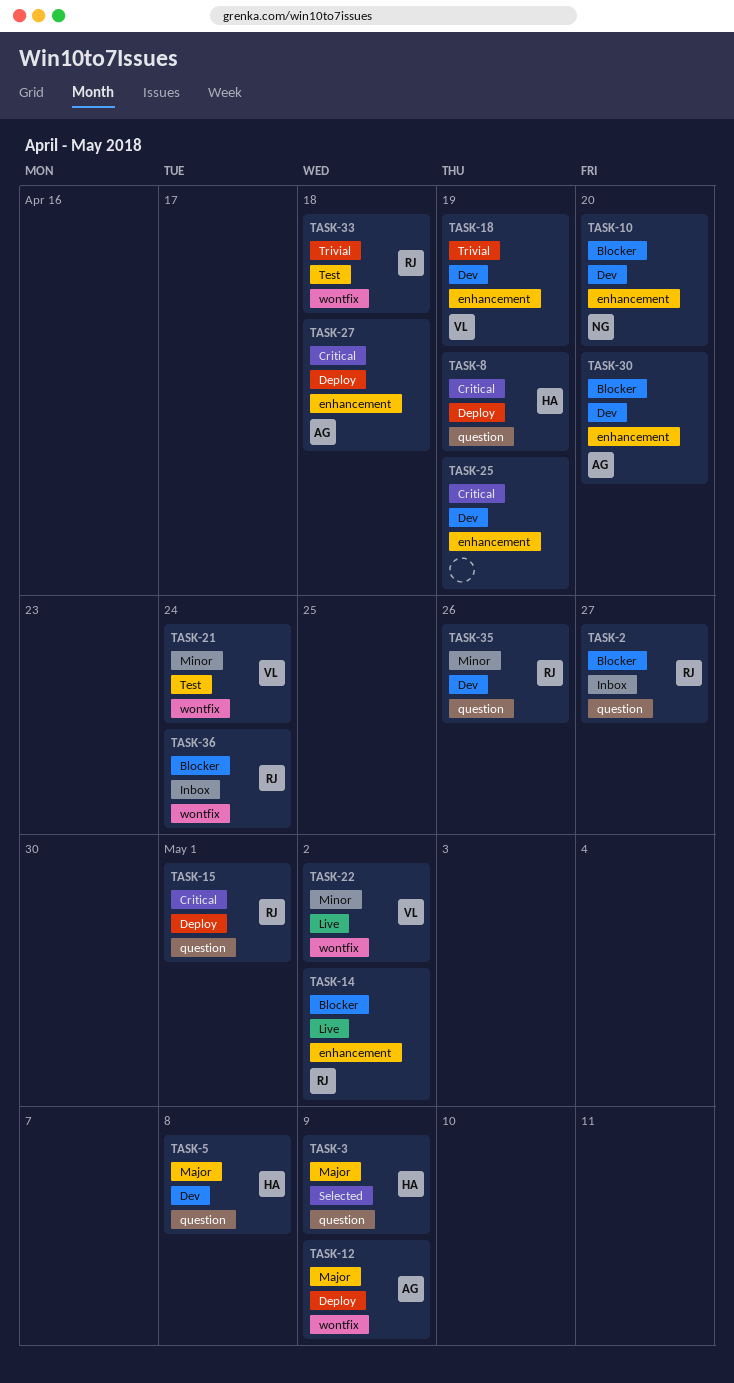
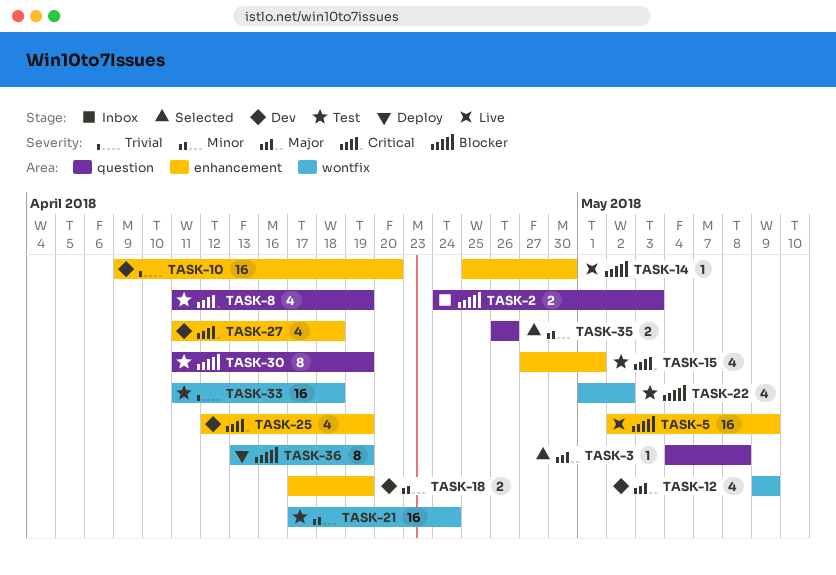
TASK-2, due: Apr 27 -> May 3
TASK-3, due: May 9 -> May 8
TASK-5, status: Dev -> Live
TASK-5, priority: Major -> Blocker
TASK-5, label: question -> enhancement
TASK-5, due: May 8 -> May 9
TASK-8, status: Deploy -> Test
TASK-10, priority: Blocker -> Trivial
TASK-12, status: Deploy -> Dev
TASK-14, due: May 2 -> Apr 30
TASK-15, status: Deploy -> Test
TASK-15, label: question -> enhancement
TASK-18, priority: Trivial -> Minor
TASK-22, status: Live -> Test
TASK-22, priority: Minor -> Blocker
TASK-27, status: Deploy -> Dev
TASK-30, status: Dev -> Test
TASK-30, label: enhancement -> question
TASK-30, due: Apr 20 -> Apr 19
TASK-35, status: Dev -> Selected
TASK-36, status: Inbox -> Deploy
TASK-36, due: Apr 24 -> Apr 19

